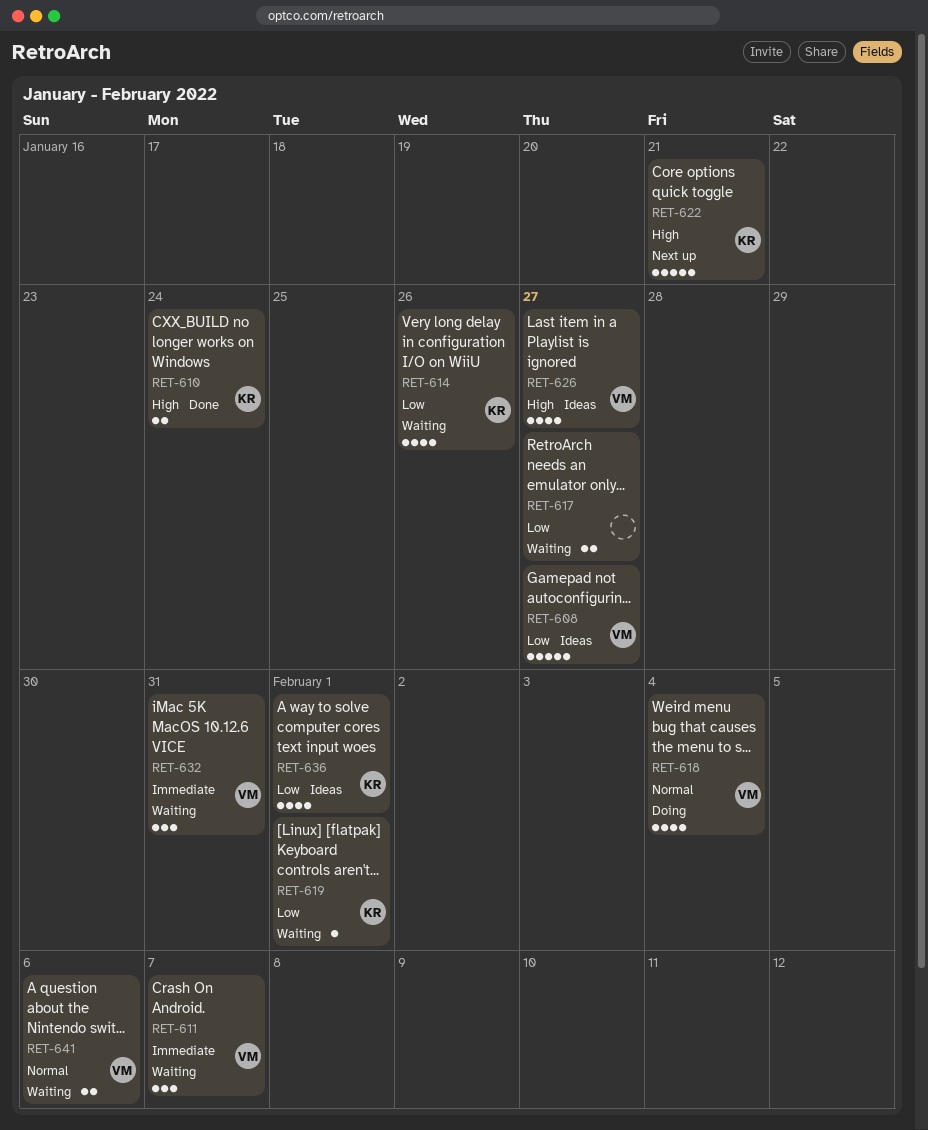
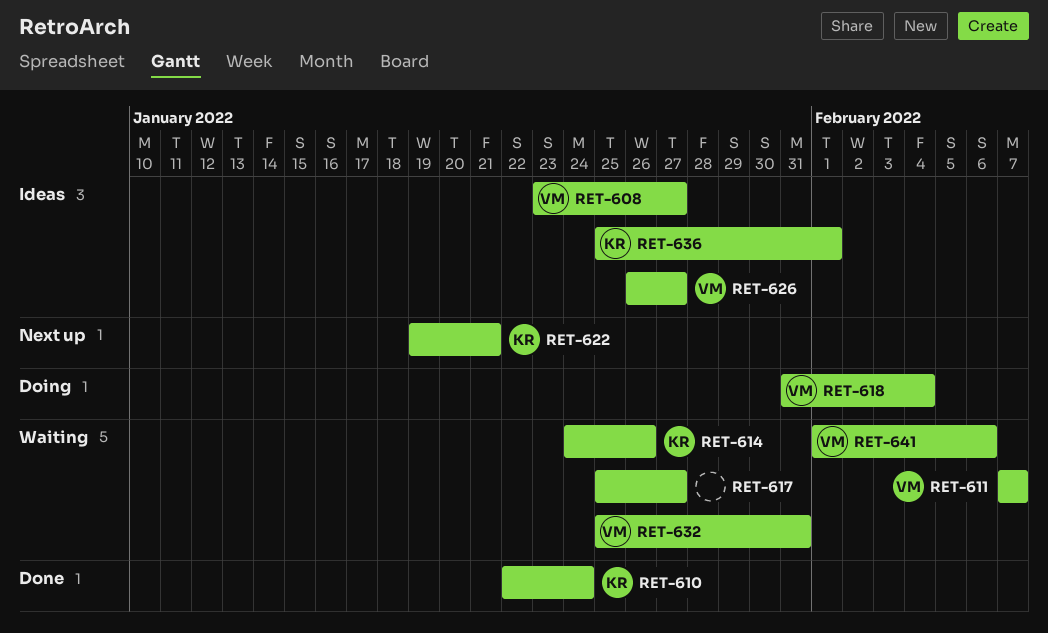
RET-619: present -> none

